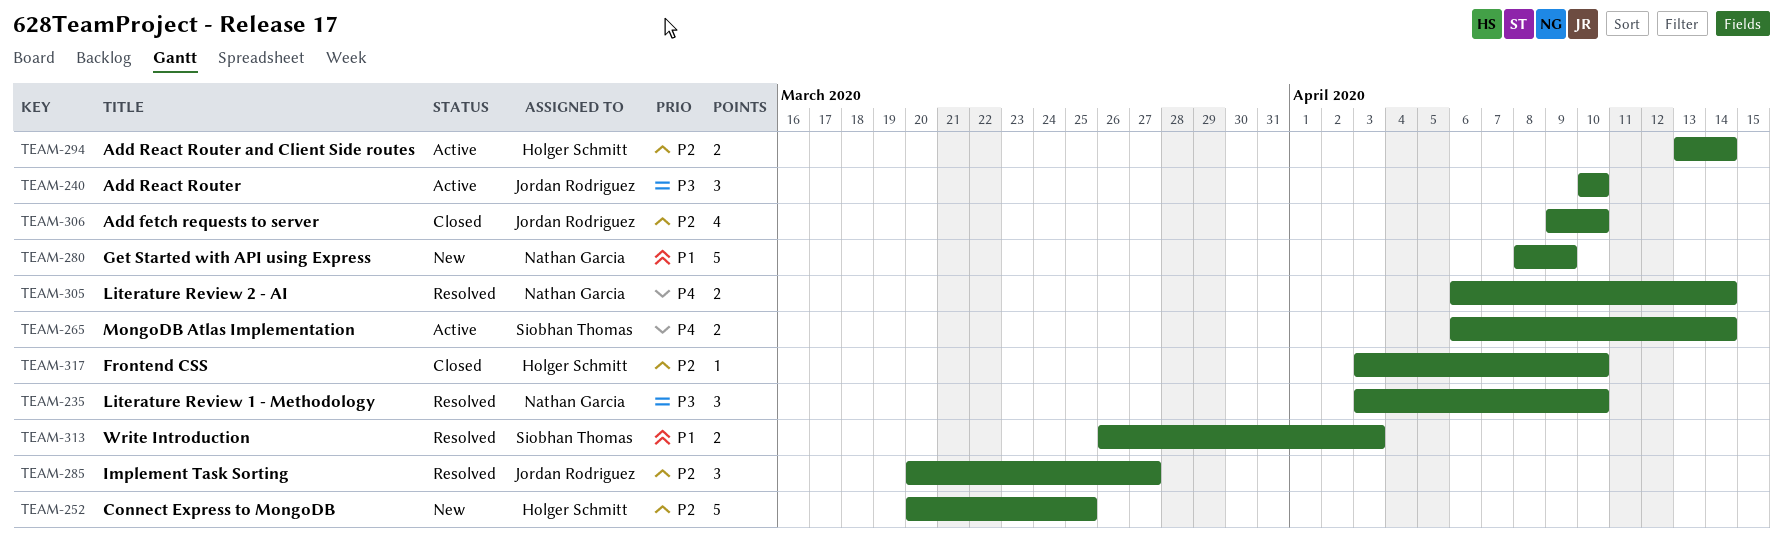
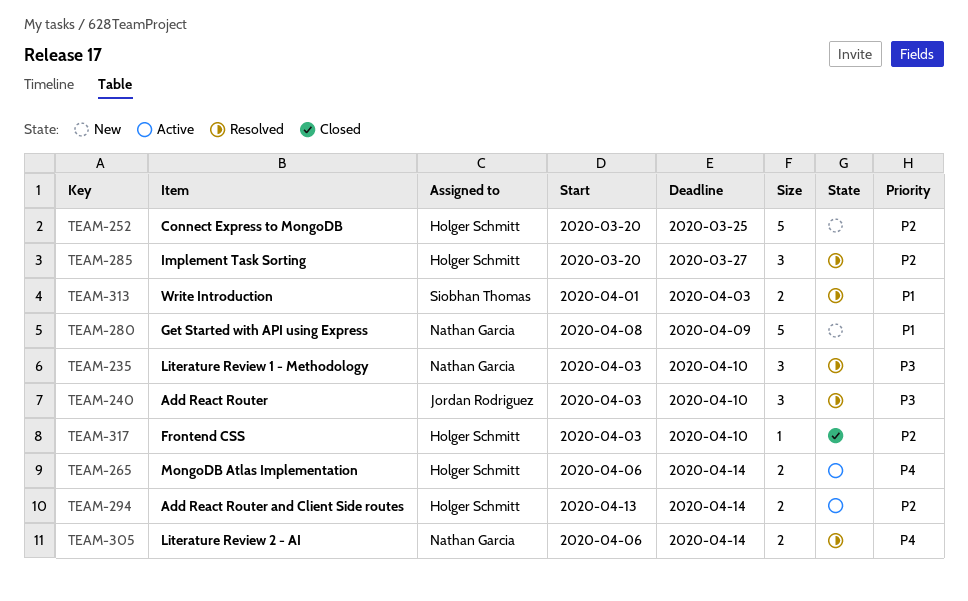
TEAM-240, status: Active -> Resolved
TEAM-240, start: Apr 10 -> Apr 3
TEAM-265, owner: Siobhan Thomas -> Holger Schmitt
TEAM-285, owner: Jordan Rodriguez -> Holger Schmitt
TEAM-306: present -> none
TEAM-313, start: Mar 26 -> Apr 1

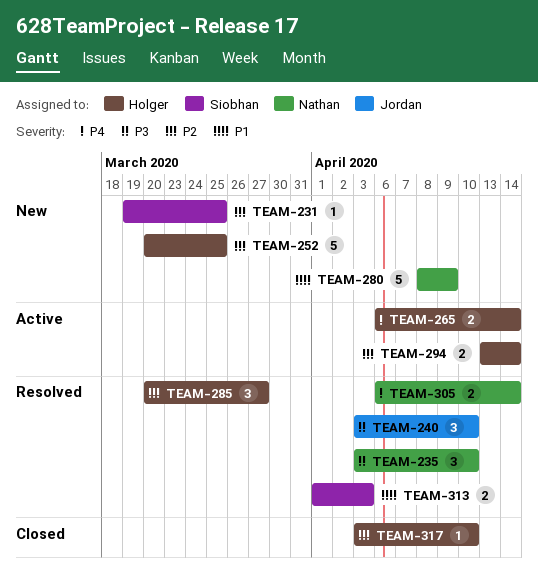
TEAM-231: none -> present

